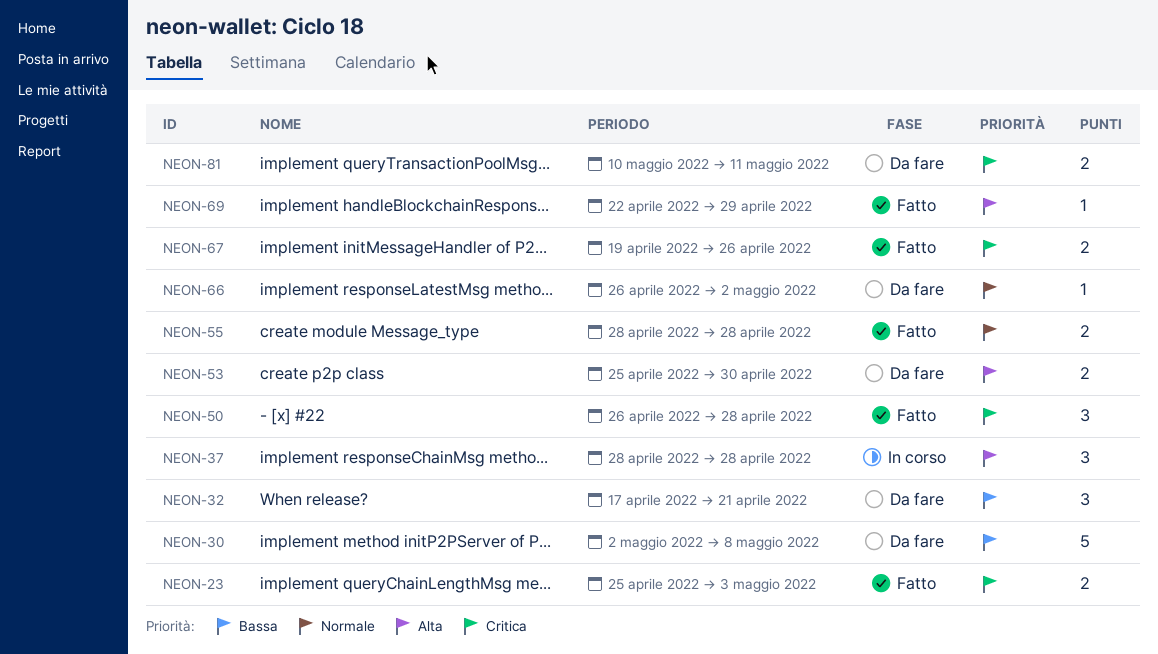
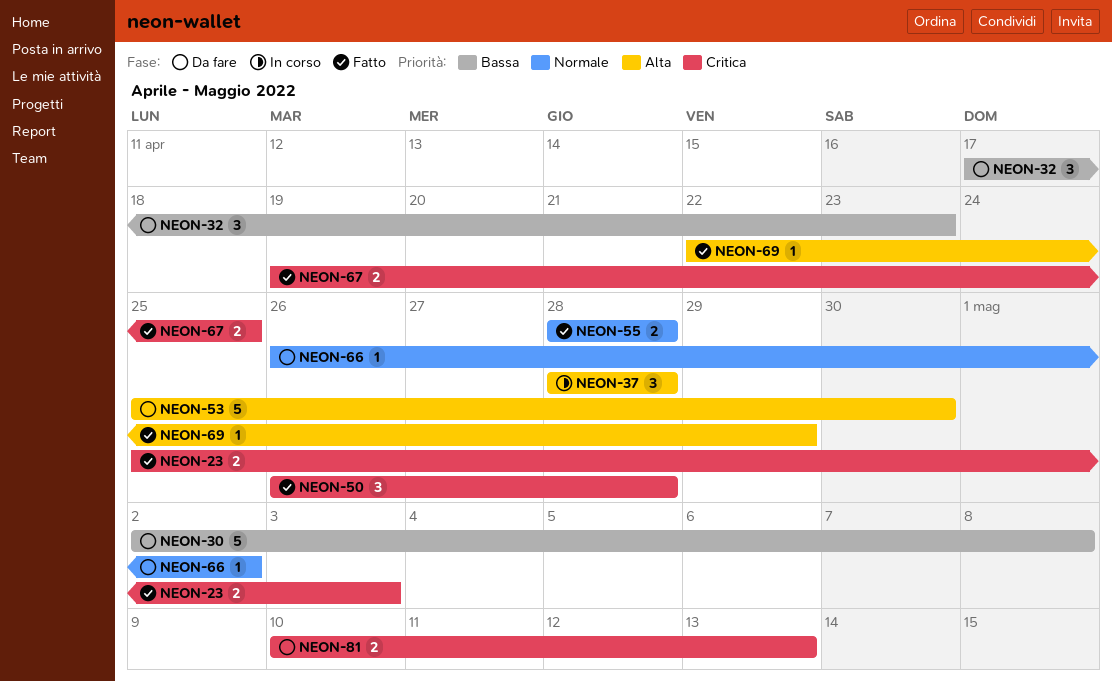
NEON-32, due: Apr 21 -> Apr 23
NEON-53, estimate: 2 -> 5
NEON-67, due: Apr 26 -> Apr 25
NEON-81, due: May 11 -> May 13

